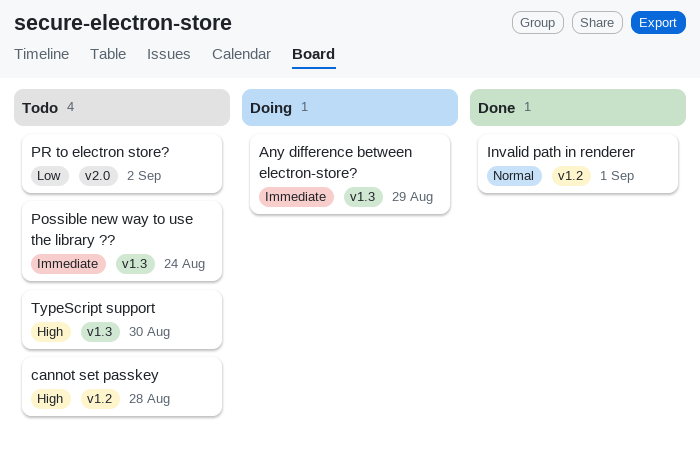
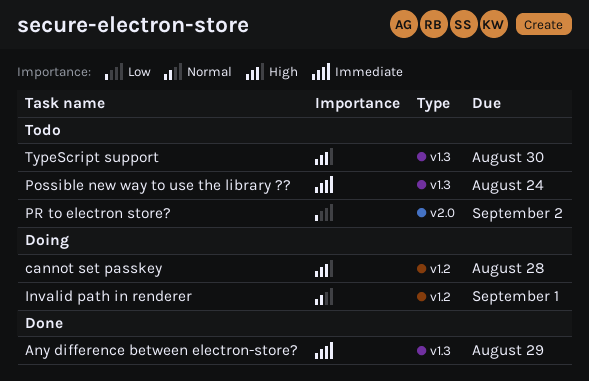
Any difference between electron-store?, status: Doing -> Done
cannot set passkey, status: Todo -> Doing
Invalid path in renderer, status: Done -> Doing

